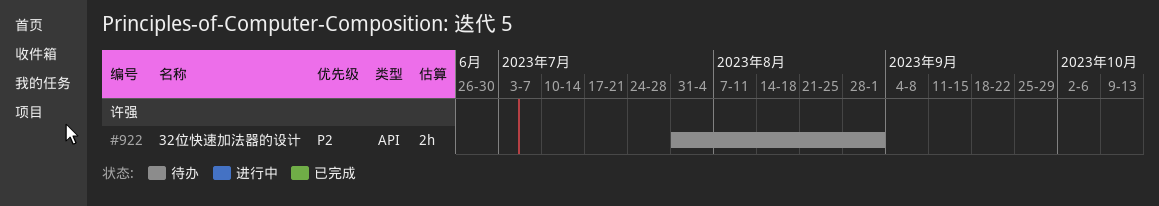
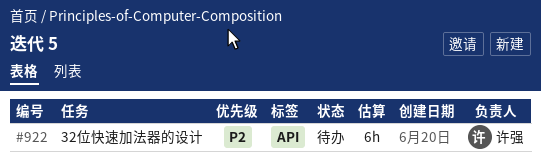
#922, estimate: 2h -> 6h

